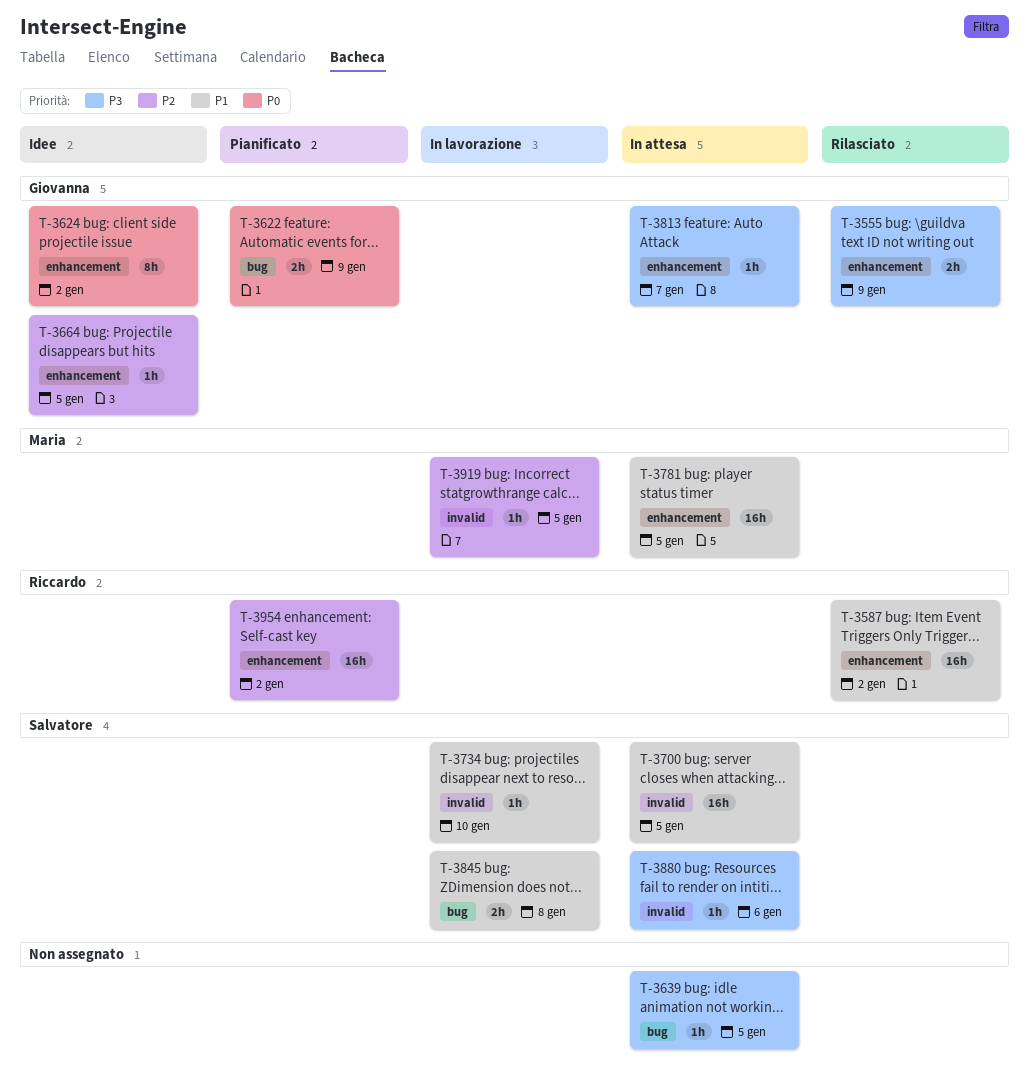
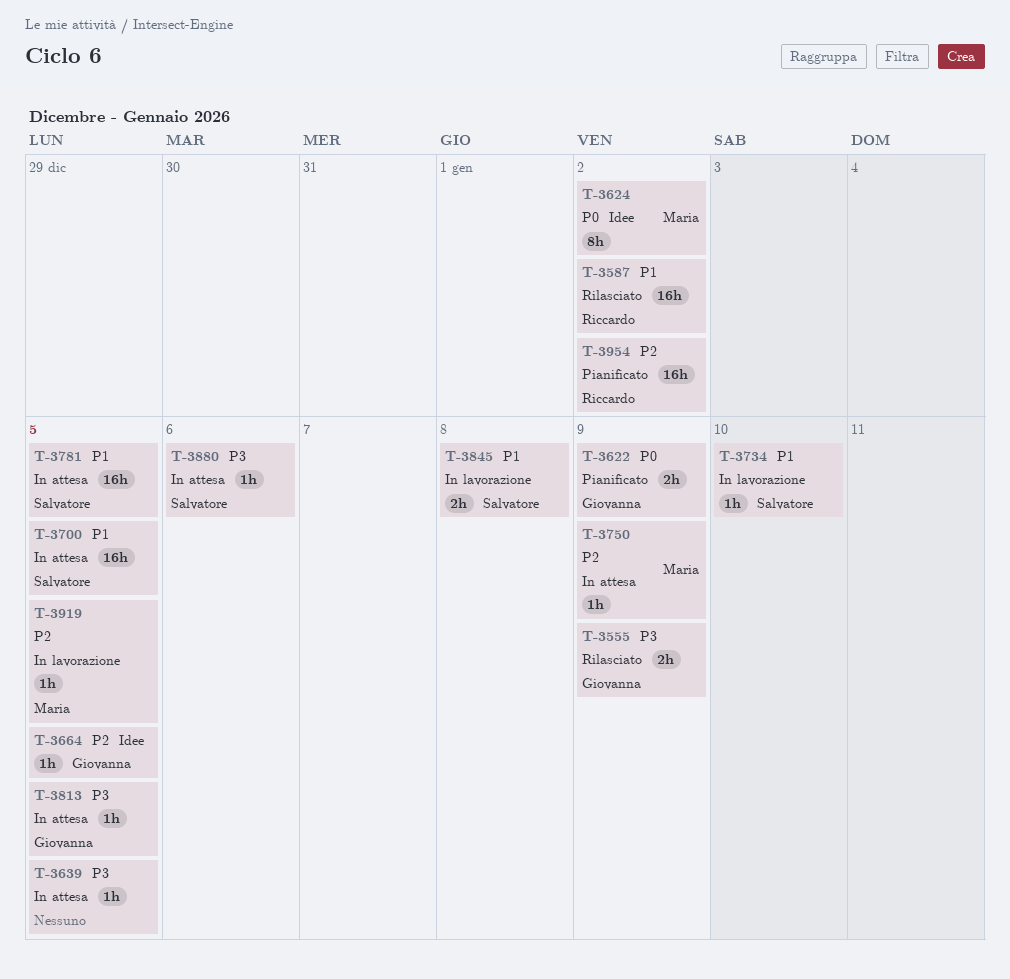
T-3624, owner: Giovanna -> Maria
T-3750: none -> present
T-3781, owner: Maria -> Salvatore
T-3813, due: Jan 7 -> Jan 5

